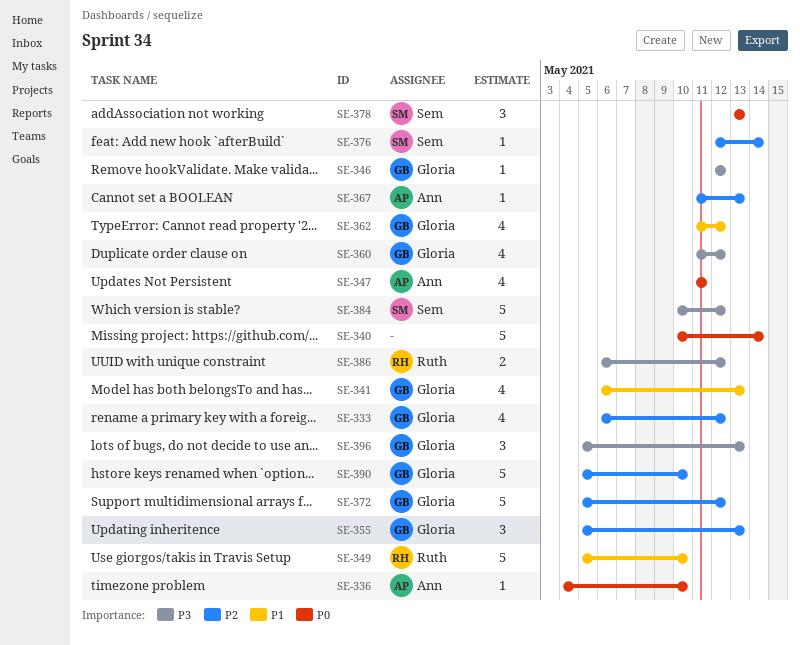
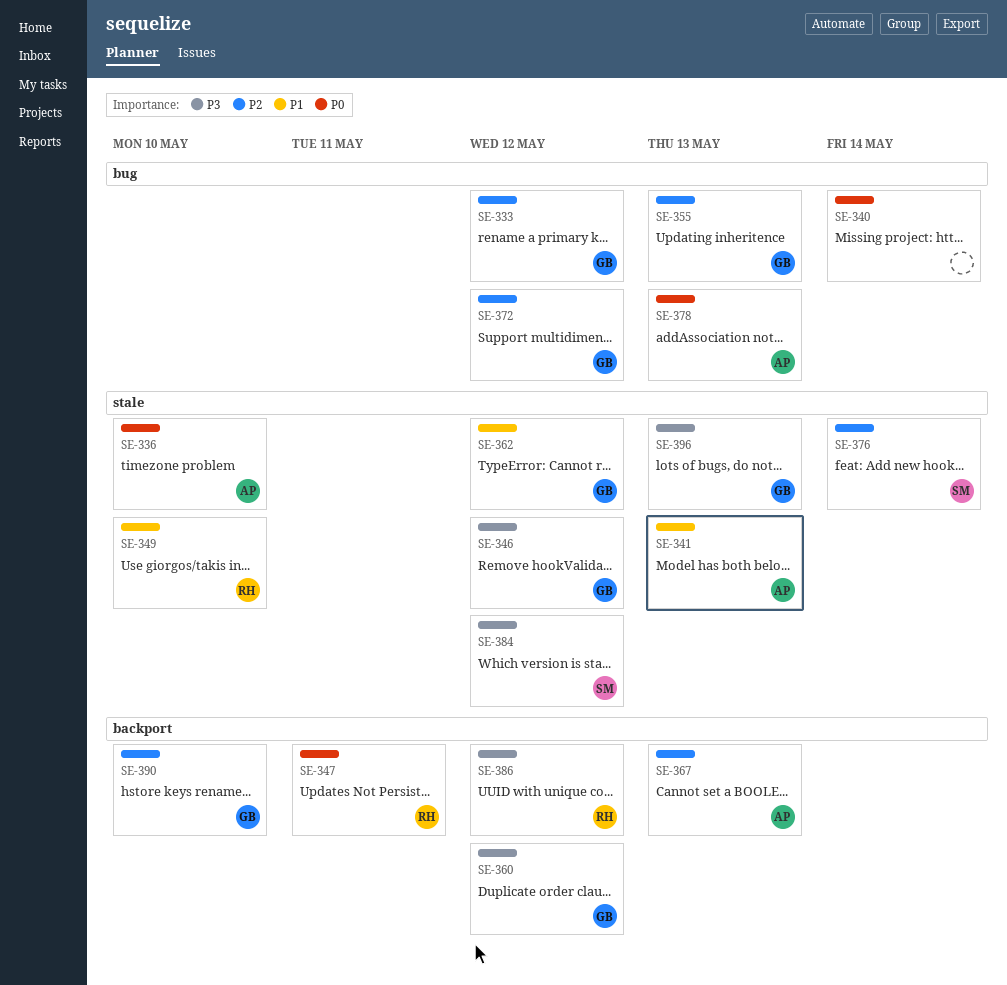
SE-341, owner: Gloria -> Ann
SE-347, owner: Ann -> Ruth
SE-378, owner: Sem -> Ann

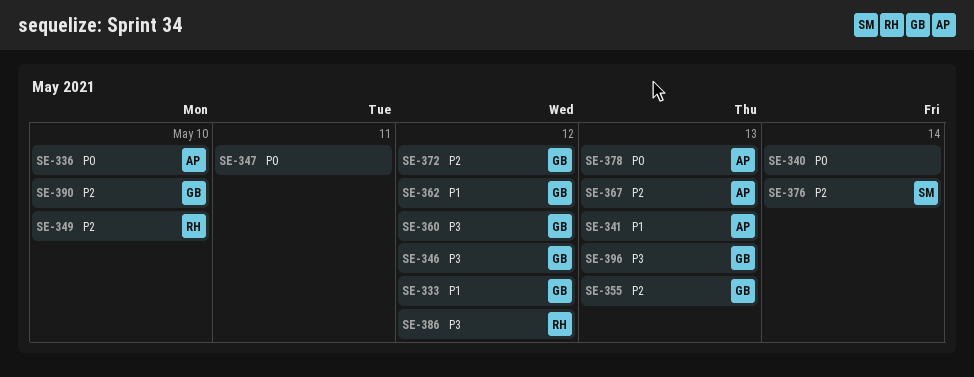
SE-333, priority: P2 -> P1
SE-347, owner: RH -> none
SE-349, priority: P1 -> P2
SE-384: present -> none

